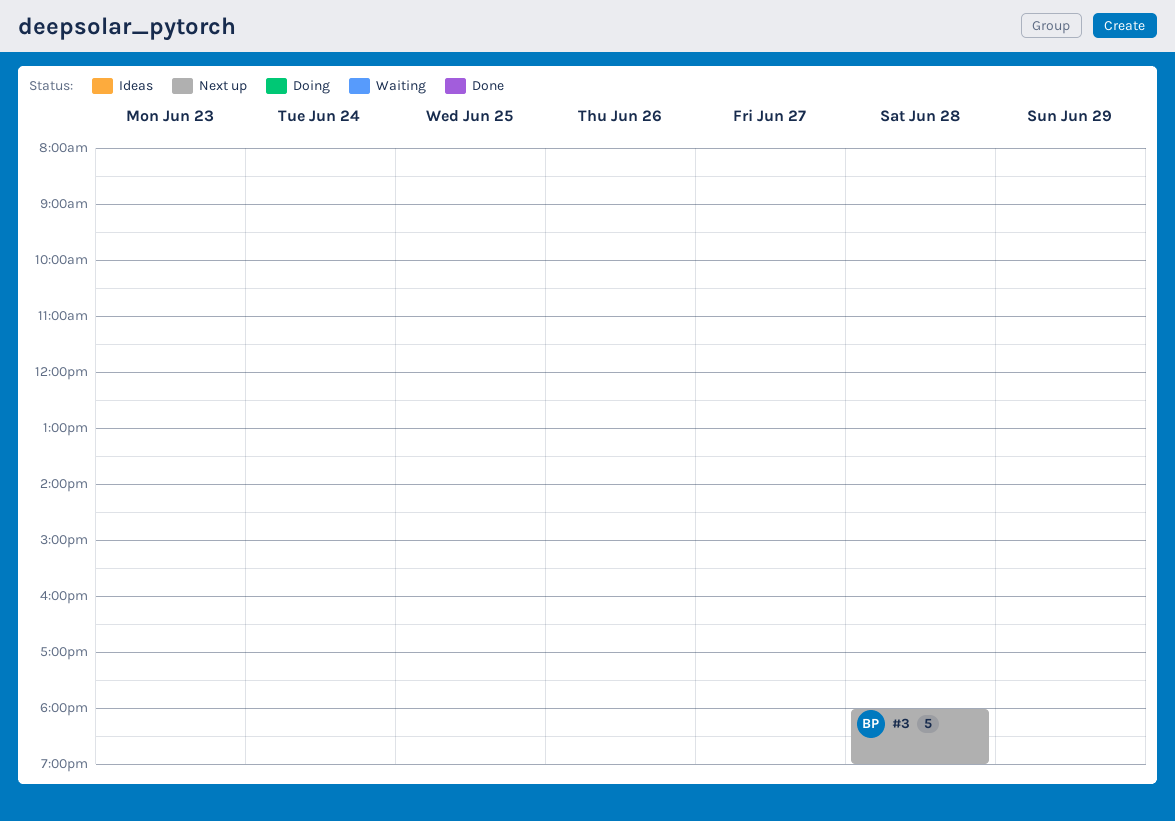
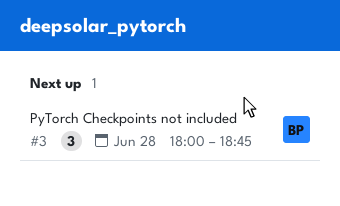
#3, estimate: 5 -> 3
#3, ends: 19:00 -> 18:45

